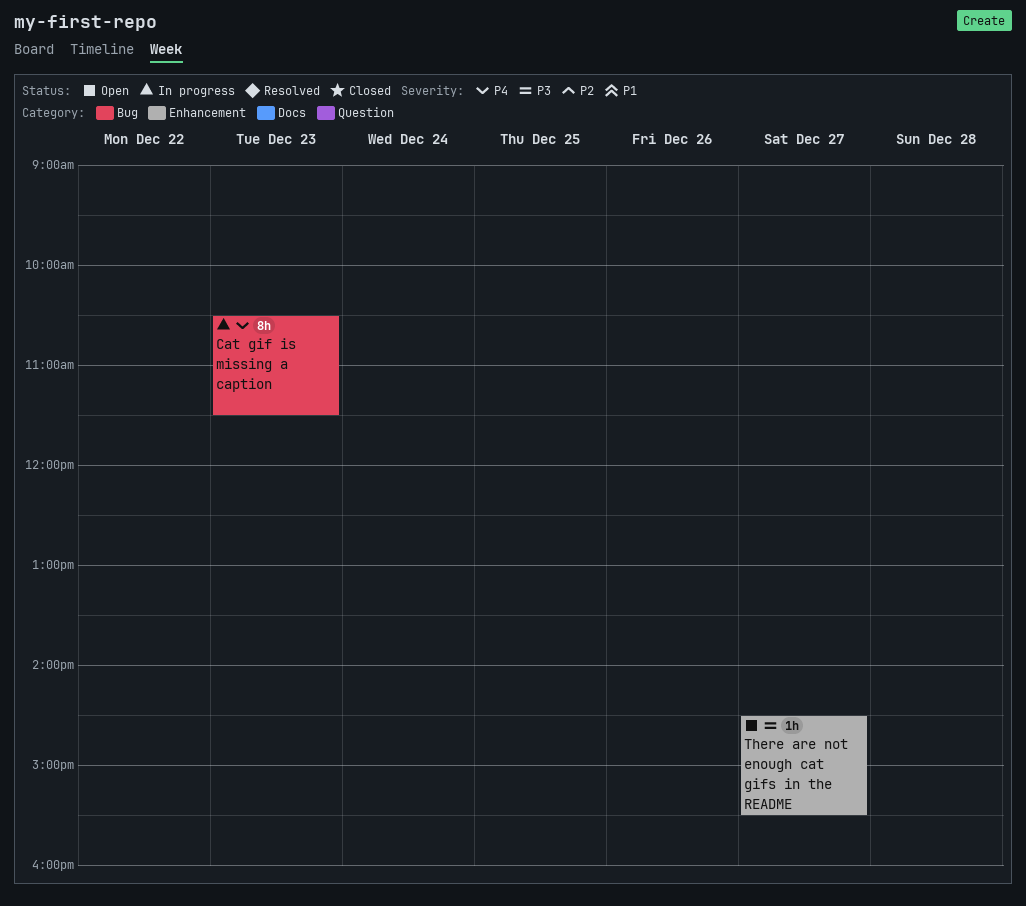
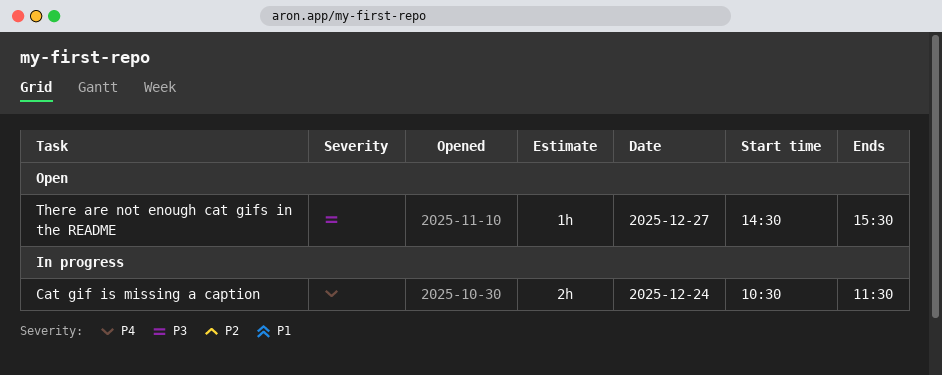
Cat gif is missing a caption, estimate: 8h -> 2h
Cat gif is missing a caption, day: Dec 23 -> Dec 24

